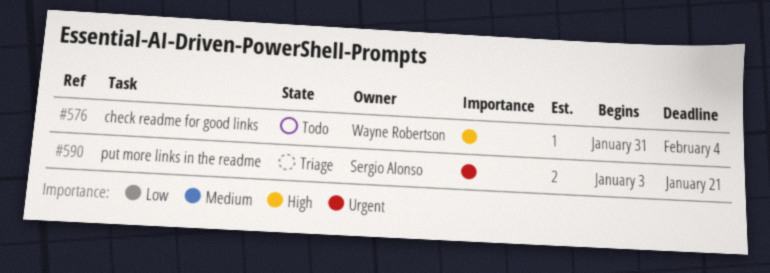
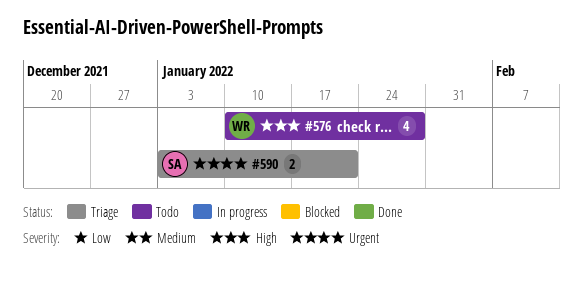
#576, estimate: 1 -> 4
#576, start: Jan 31 -> Jan 10
#576, due: Feb 4 -> Jan 28

